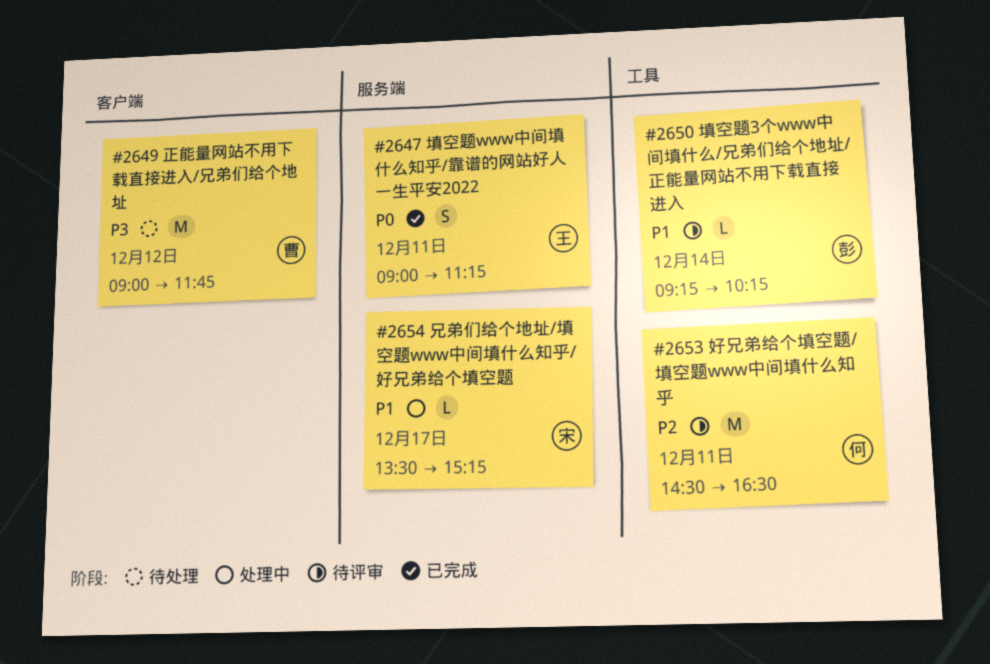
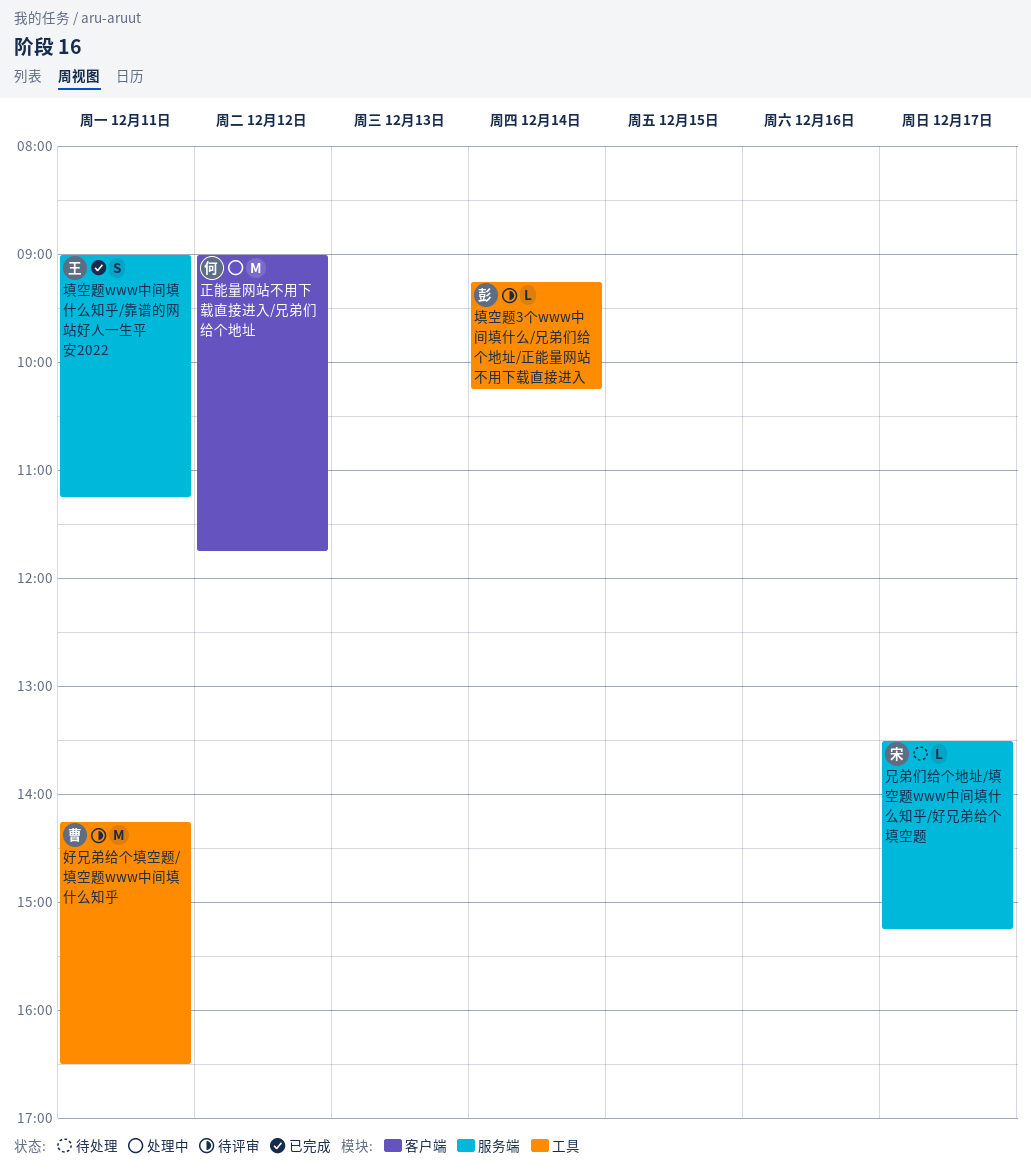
兄弟们给个地址/填空题www中间填什么知乎/好兄弟给个填空题, status: 处理中 -> 待处理
好兄弟给个填空题/填空题www中间填什么知乎, owner: 何 -> 曹
好兄弟给个填空题/填空题www中间填什么知乎, begins: 14:30 -> 14:15
正能量网站不用下载直接进入/兄弟们给个地址, status: 待处理 -> 处理中
正能量网站不用下载直接进入/兄弟们给个地址, owner: 曹 -> 何

